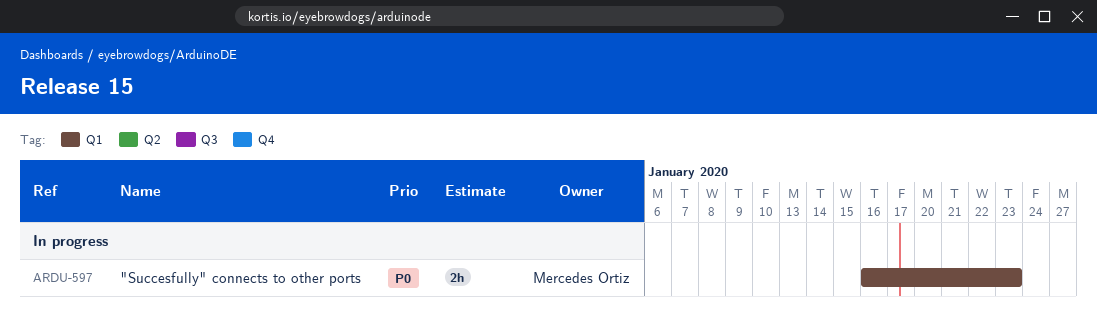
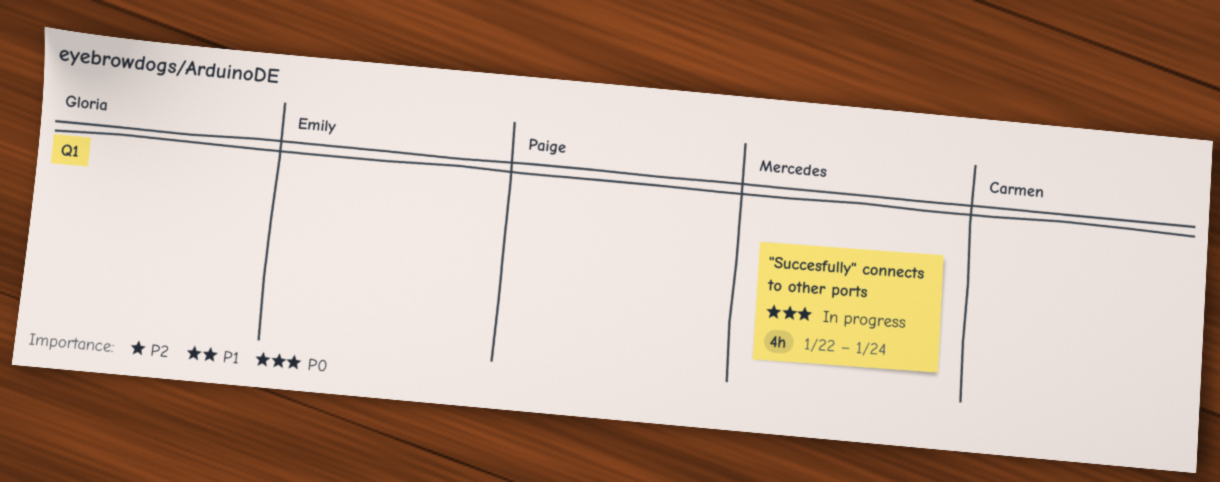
"Succesfully" connects to other ports, estimate: 2h -> 4h
"Succesfully" connects to other ports, start: Jan 16 -> Jan 22
"Succesfully" connects to other ports, due: Jan 23 -> Jan 24

